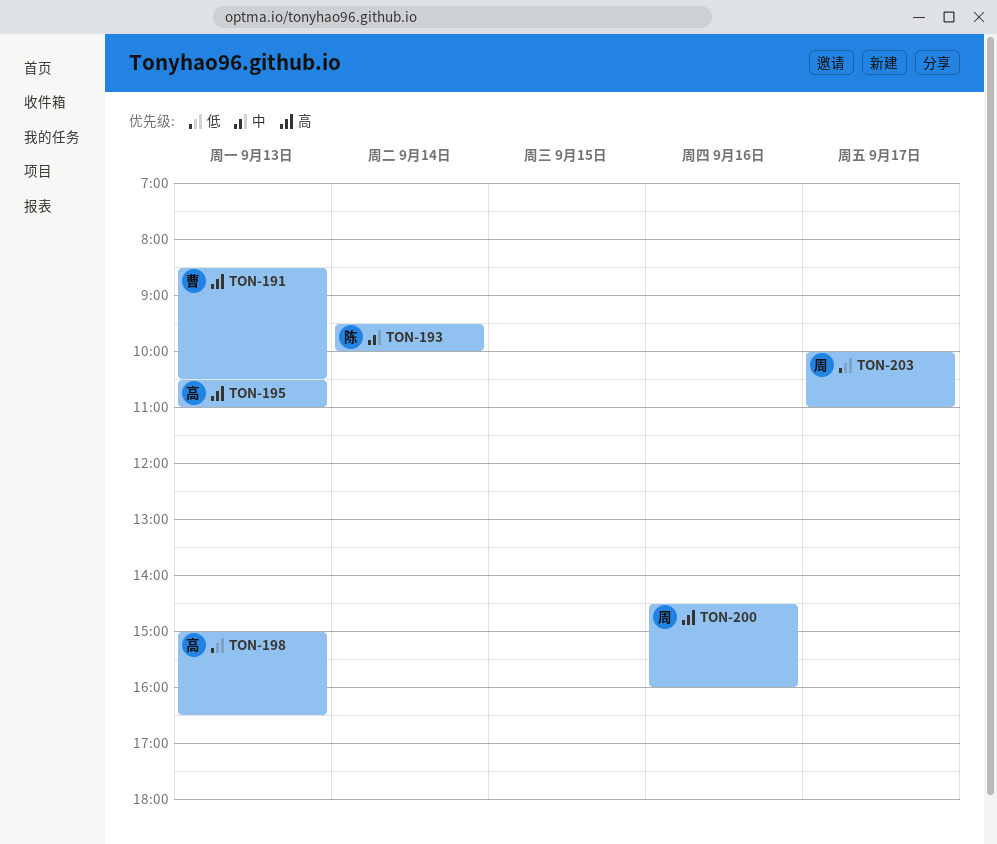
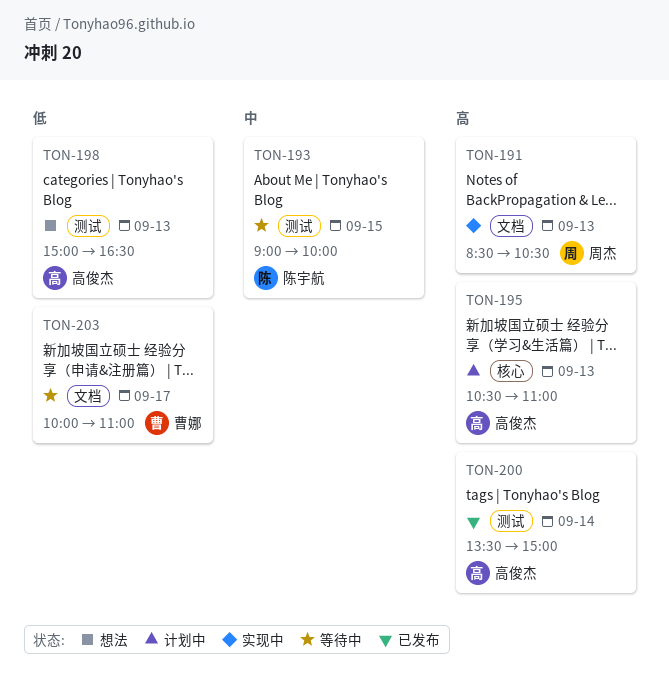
TON-191, owner: 曹娜 -> 周杰
TON-193, day: Sep 14 -> Sep 15
TON-193, begins: 09:30 -> 09:00
TON-200, owner: 周杰 -> 高俊杰
TON-200, day: Sep 16 -> Sep 14
TON-200, begins: 14:30 -> 13:30
TON-200, ends: 16:00 -> 15:00
TON-203, owner: 周杰 -> 曹娜

